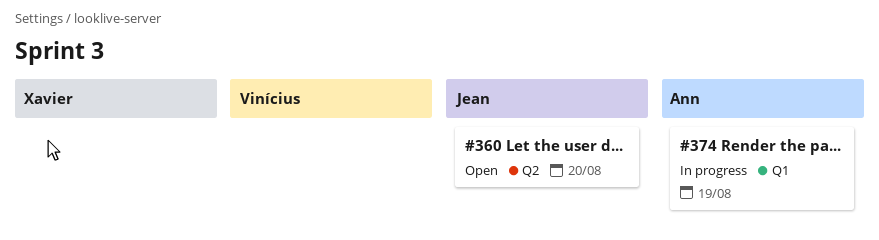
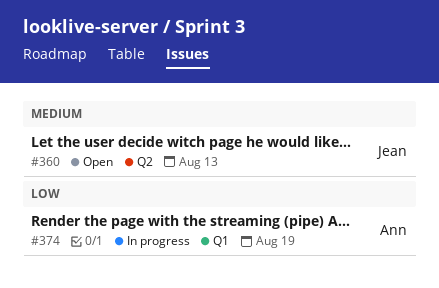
#360, due: Aug 20 -> Aug 13

